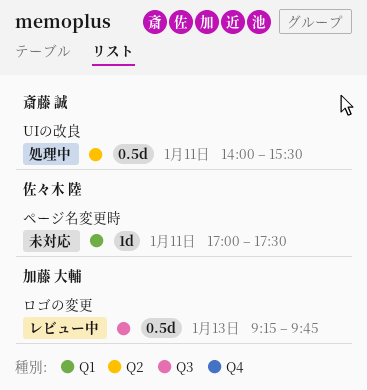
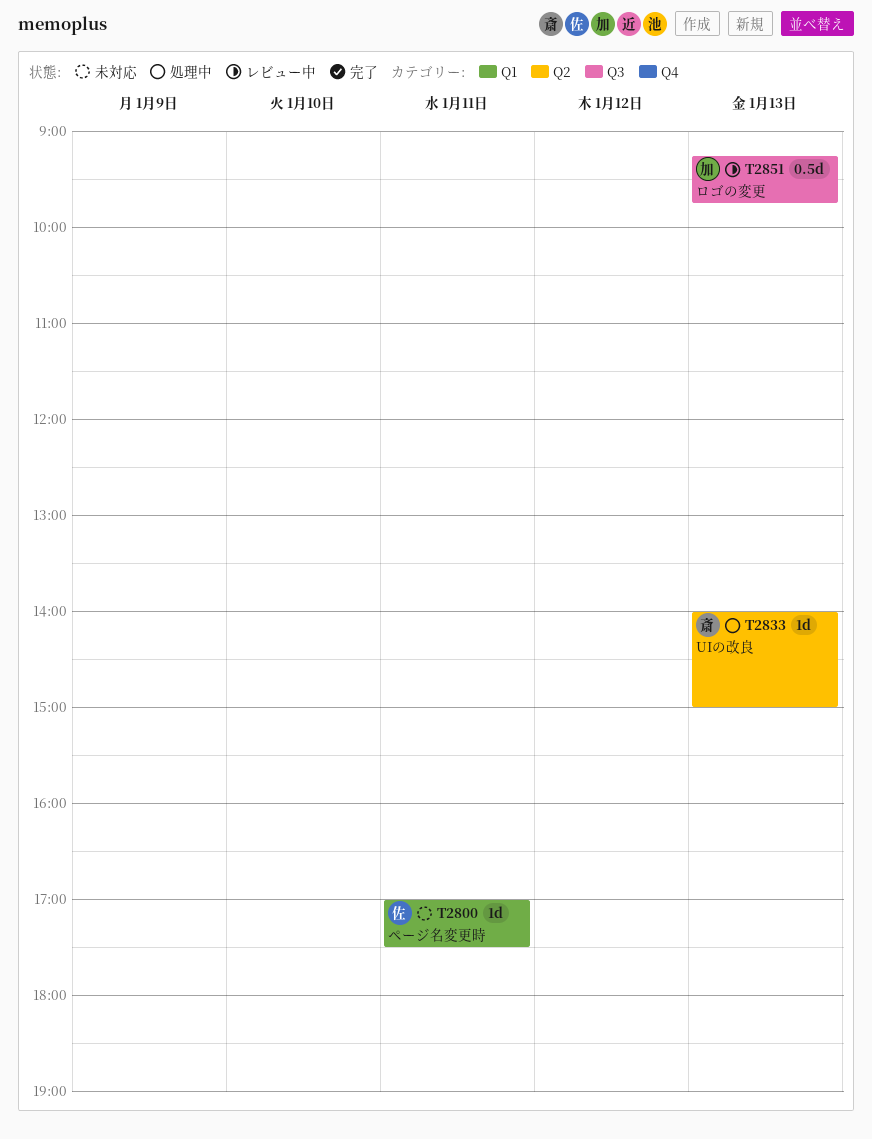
UIの改良, estimate: 0.5d -> 1d
UIの改良, day: Jan 11 -> Jan 13
UIの改良, ends: 15:30 -> 15:00

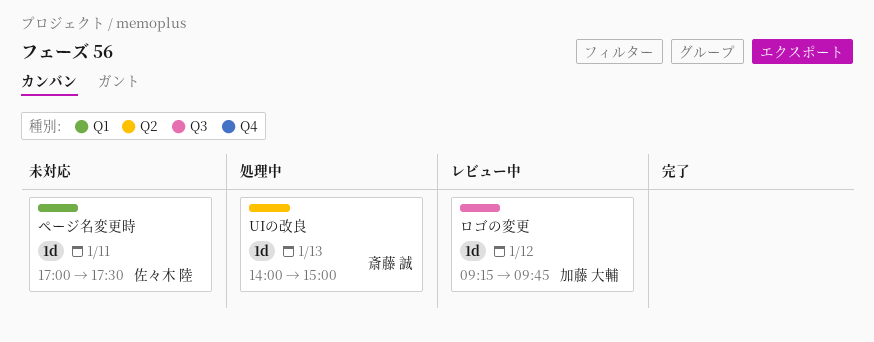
ロゴの変更, estimate: 0.5d -> 1d
ロゴの変更, day: Jan 13 -> Jan 12

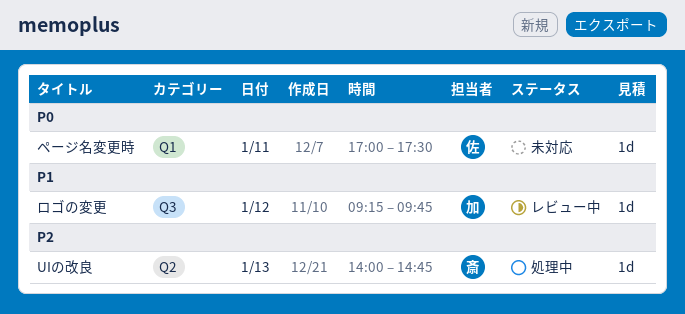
UIの改良, ends: 15:00 -> 14:45

